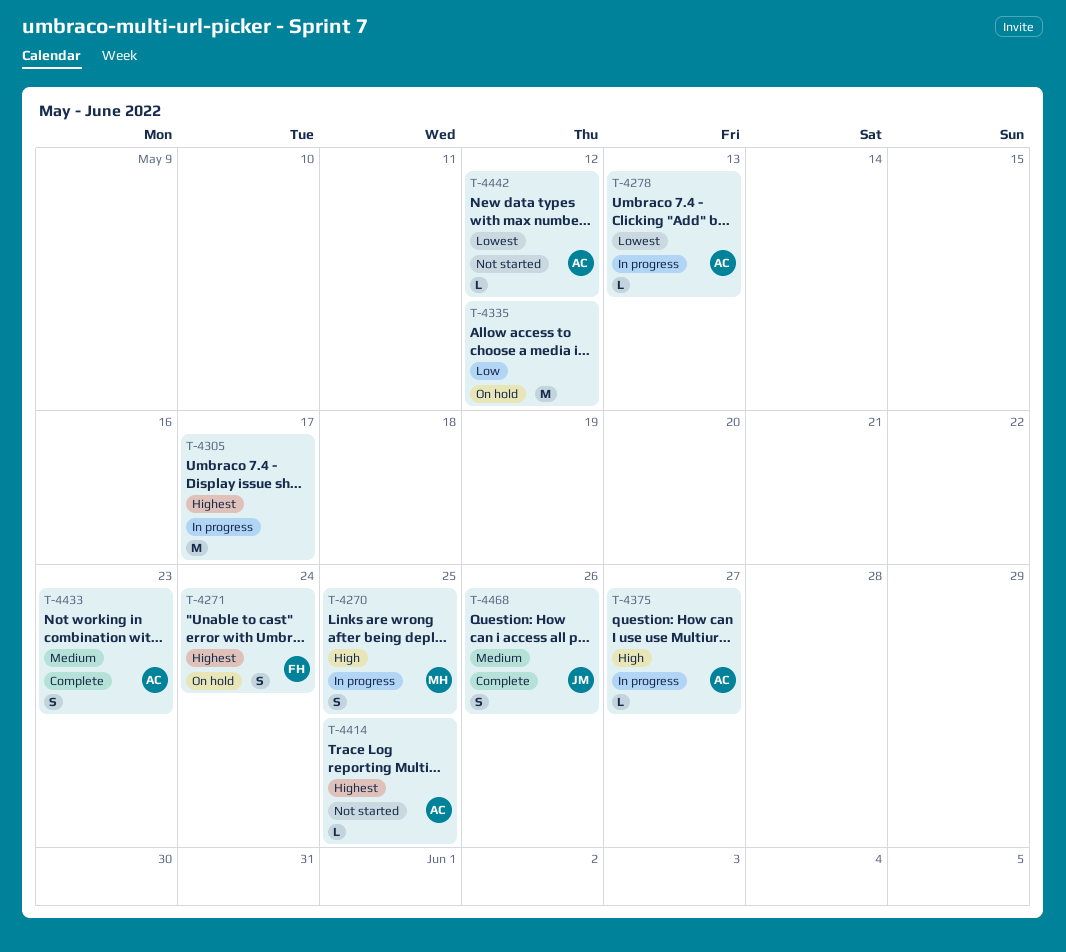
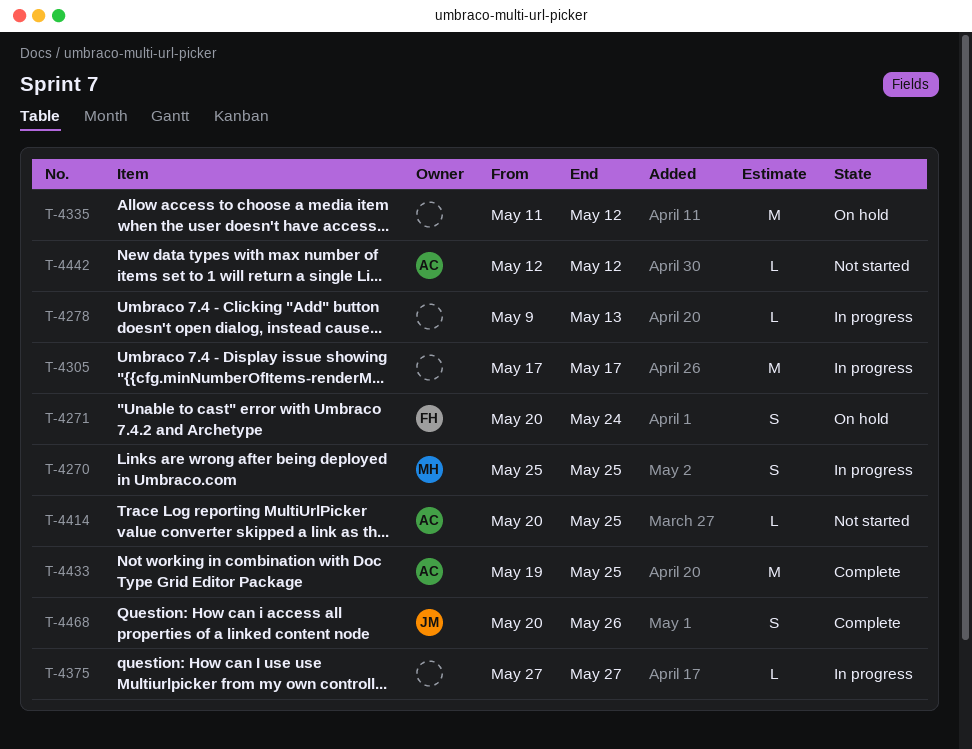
T-4278, owner: AC -> none
T-4375, owner: AC -> none
T-4433, estimate: S -> M
T-4433, due: May 23 -> May 25

